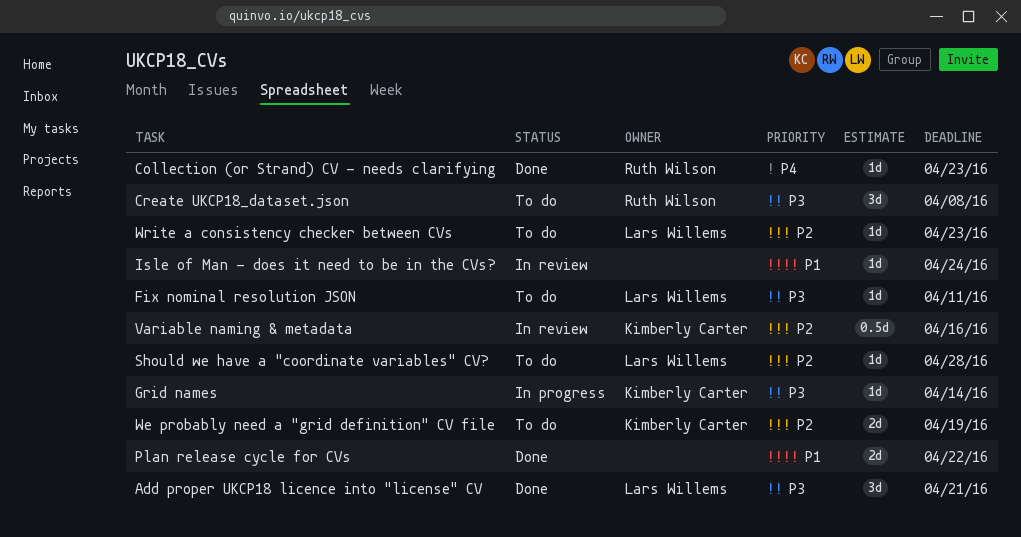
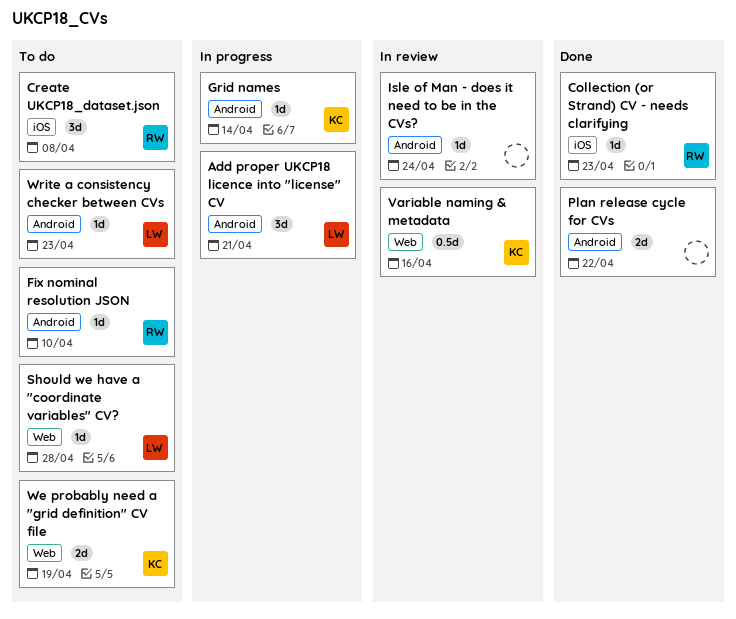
Add proper UKCP18 licence into "license" CV, status: Done -> In progress
Fix nominal resolution JSON, owner: Lars Willems -> Ruth Wilson
Fix nominal resolution JSON, due: Apr 11 -> Apr 10

